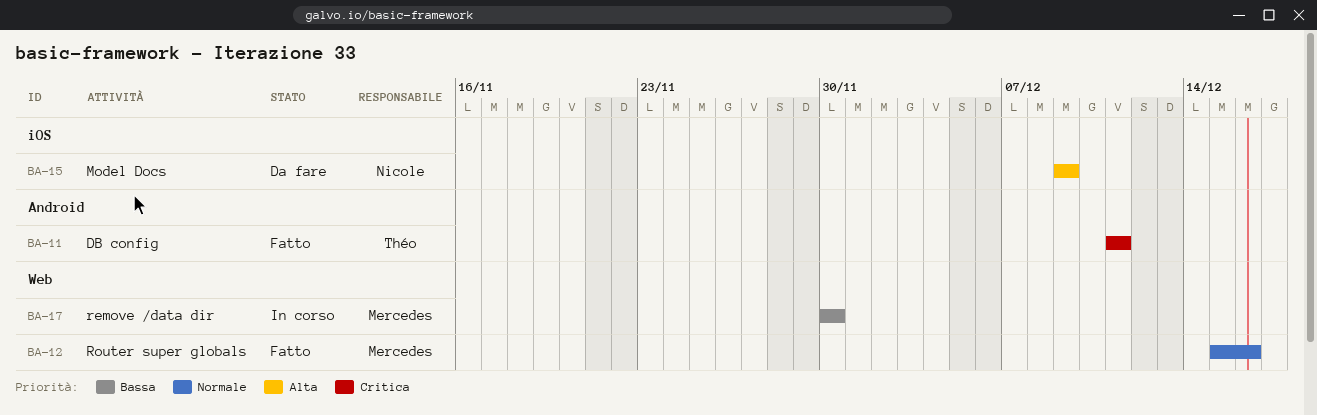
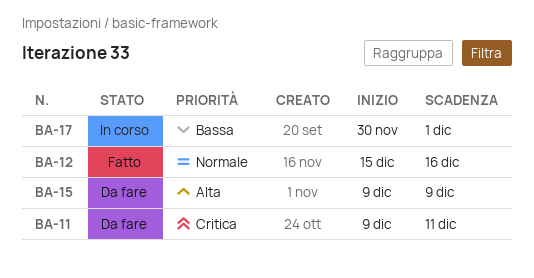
BA-11, status: Fatto -> Da fare
BA-11, start: Dec 11 -> Dec 9
BA-17, due: Nov 30 -> Dec 1

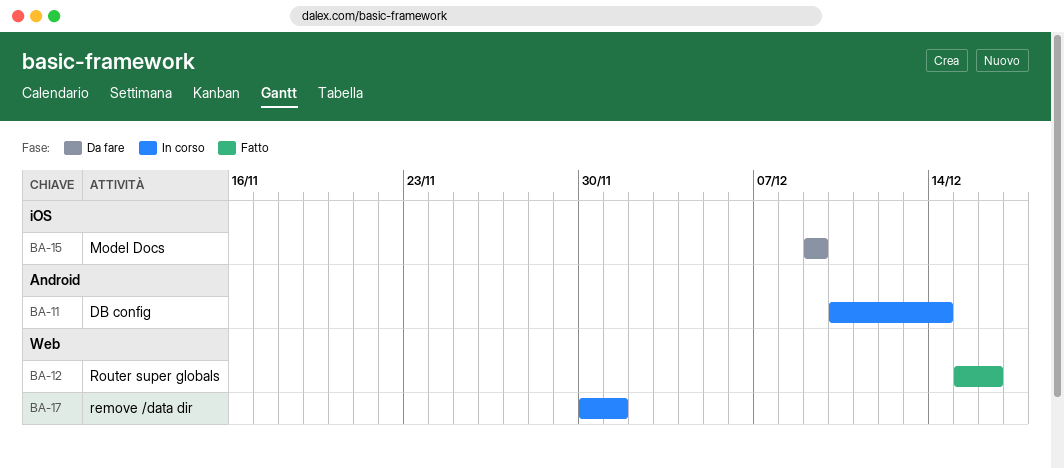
BA-11, status: Da fare -> In corso
BA-11, start: Dec 9 -> Dec 10
BA-11, due: Dec 11 -> Dec 14

